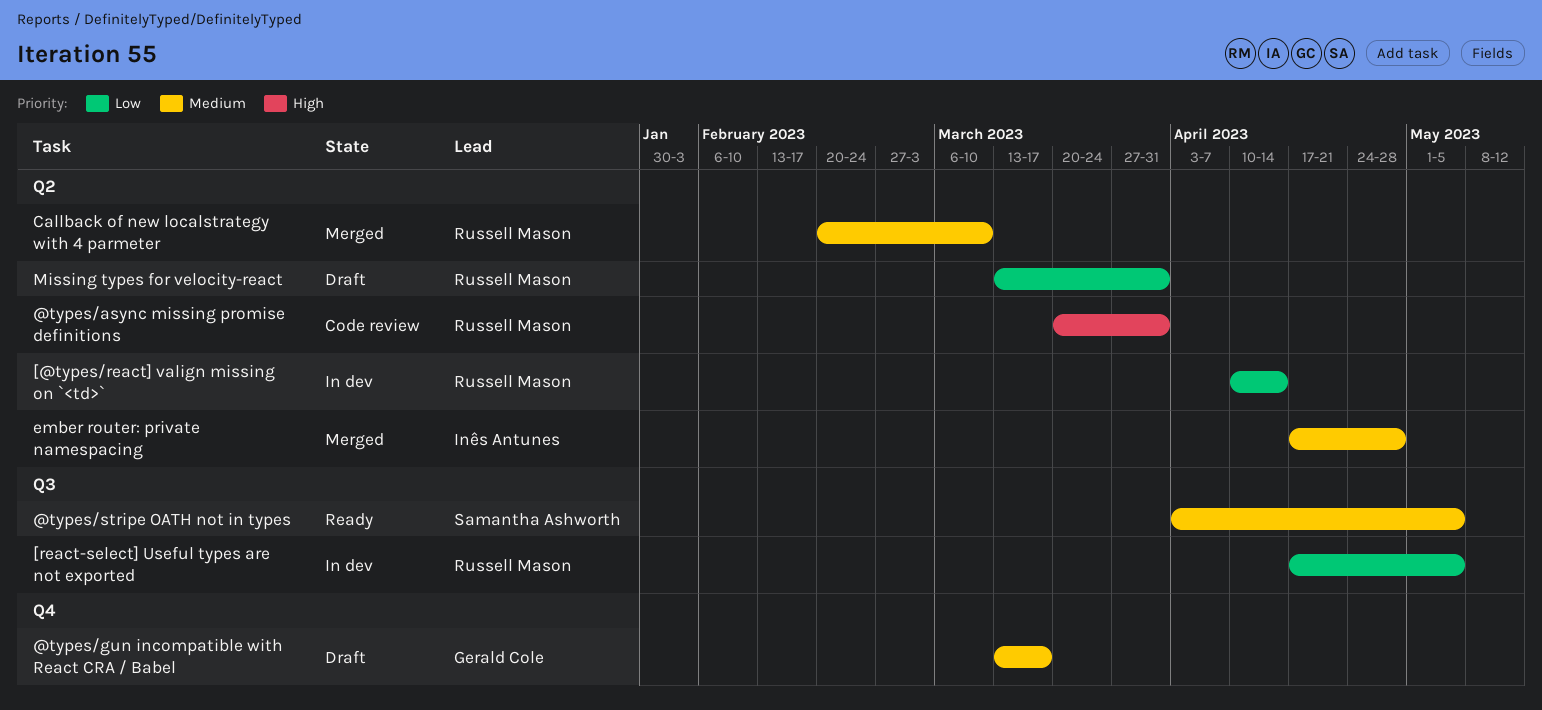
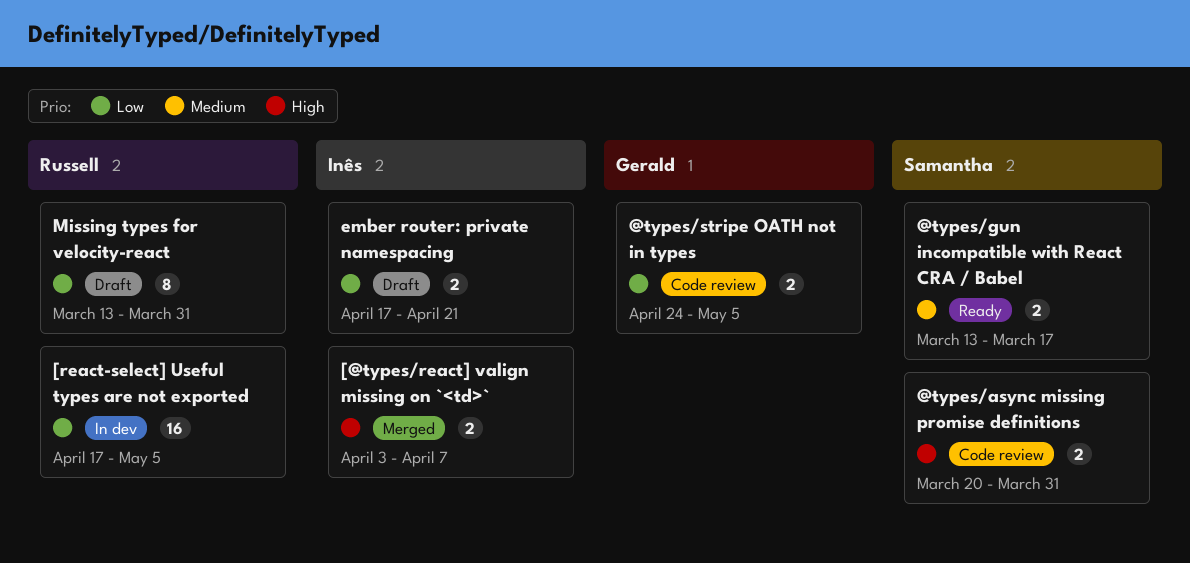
@types/async missing promise definitions, owner: Russell Mason -> Samantha Ashworth
@types/gun incompatible with React CRA / Babel, status: Draft -> Ready
@types/gun incompatible with React CRA / Babel, owner: Gerald Cole -> Samantha Ashworth
@types/stripe OATH not in types, status: Ready -> Code review
@types/stripe OATH not in types, owner: Samantha Ashworth -> Gerald Cole
@types/stripe OATH not in types, priority: Medium -> Low
@types/stripe OATH not in types, start: Apr 3 -> Apr 24
[@types/react] valign missing on `<td>`, status: In dev -> Merged
[@types/react] valign missing on `<td>`, owner: Russell Mason -> Inês Antunes
[@types/react] valign missing on `<td>`, priority: Low -> High
[@types/react] valign missing on `<td>`, start: Apr 10 -> Apr 3
[@types/react] valign missing on `<td>`, due: Apr 14 -> Apr 7
Callback of new localstrategy with 4 parmeter: present -> none
ember router: private namespacing, status: Merged -> Draft
ember router: private namespacing, priority: Medium -> Low
ember router: private namespacing, due: Apr 28 -> Apr 21

